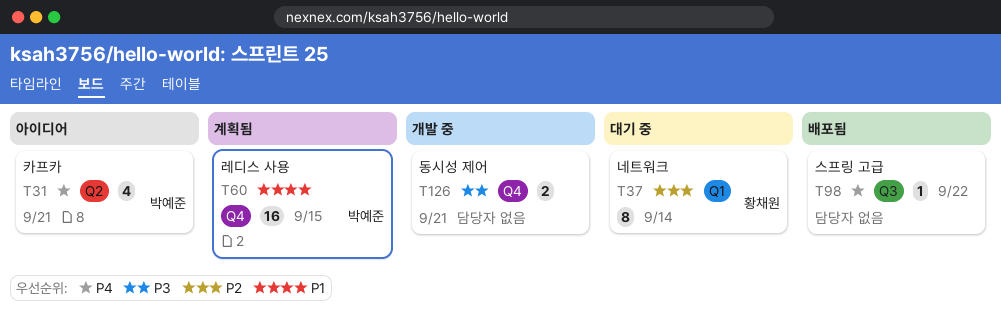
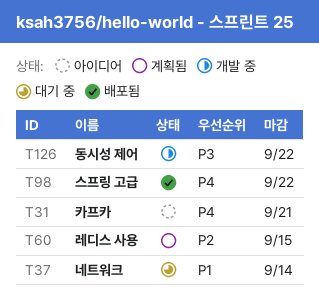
T37, priority: P2 -> P1
T60, priority: P1 -> P2
T126, due: Sep 21 -> Sep 22

